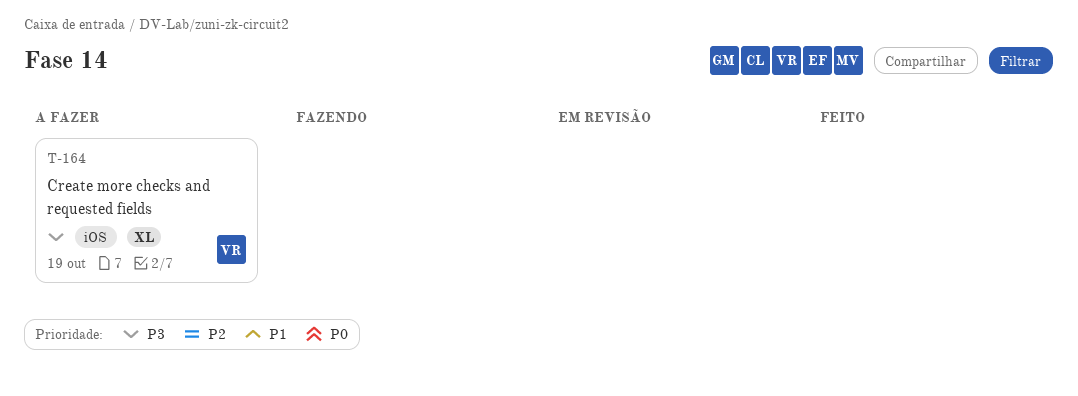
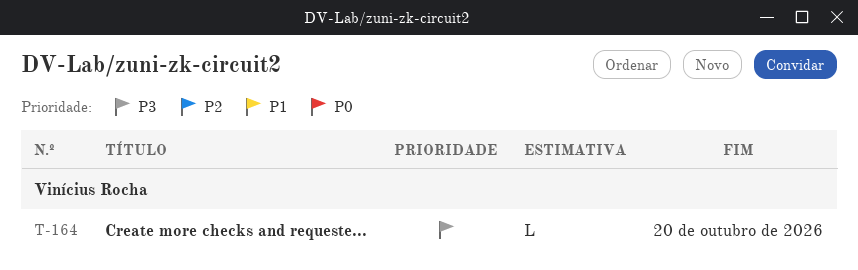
T-164, estimate: XL -> L
T-164, due: Oct 19 -> Oct 20

